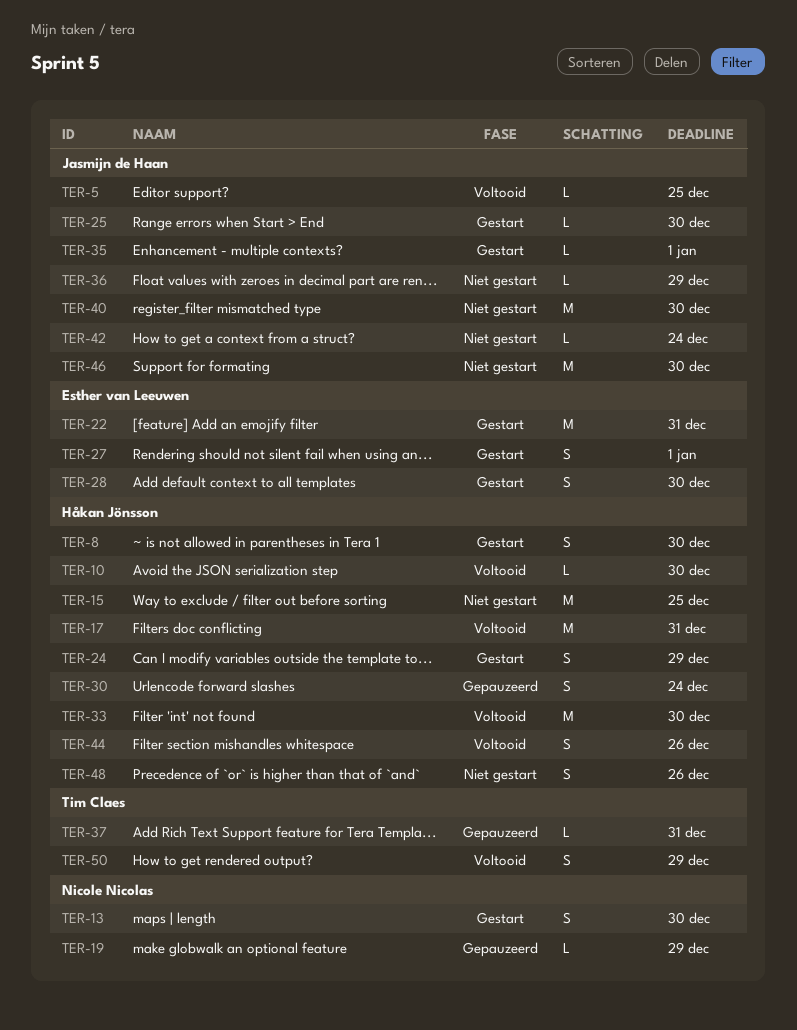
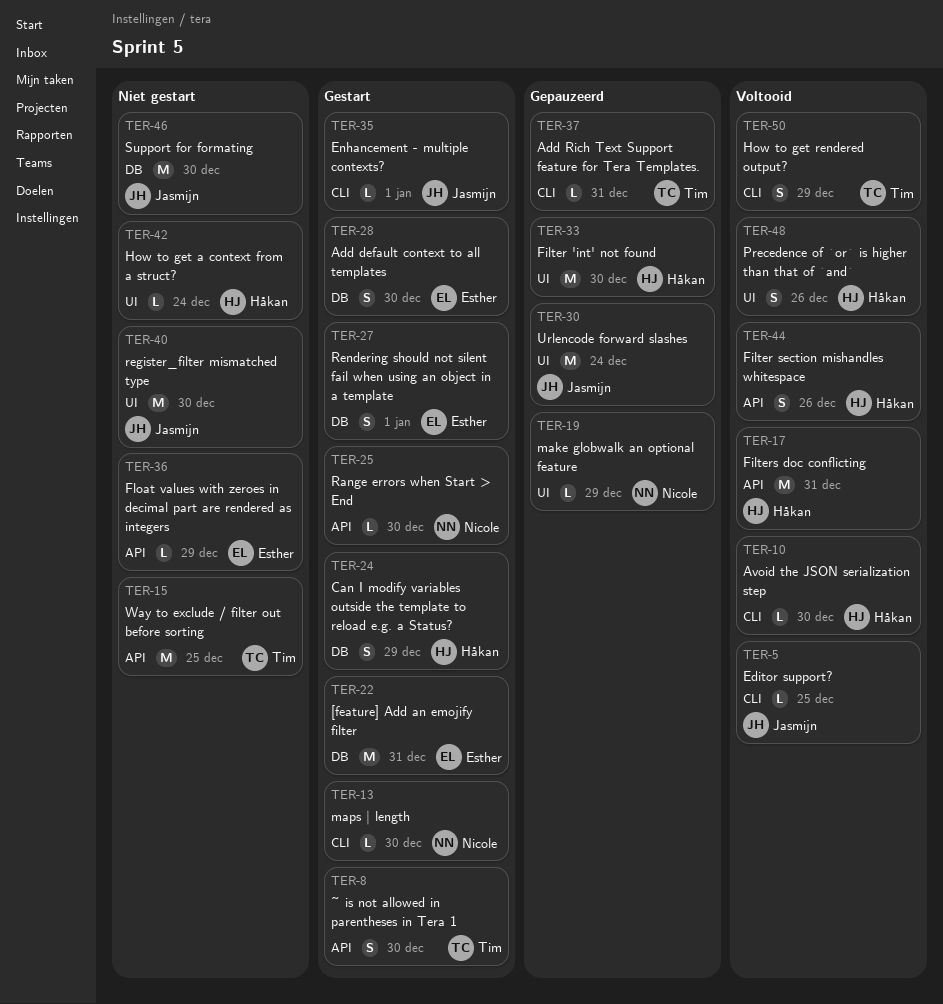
TER-8, owner: Håkan Jönsson -> Tim Claes
TER-13, estimate: S -> L
TER-15, owner: Håkan Jönsson -> Tim Claes
TER-25, owner: Jasmijn de Haan -> Nicole Nicolas
TER-30, owner: Håkan Jönsson -> Jasmijn de Haan
TER-30, estimate: S -> M
TER-33, status: Voltooid -> Gepauzeerd
TER-36, owner: Jasmijn de Haan -> Esther van Leeuwen
TER-42, owner: Jasmijn de Haan -> Håkan Jönsson
TER-48, status: Niet gestart -> Voltooid

